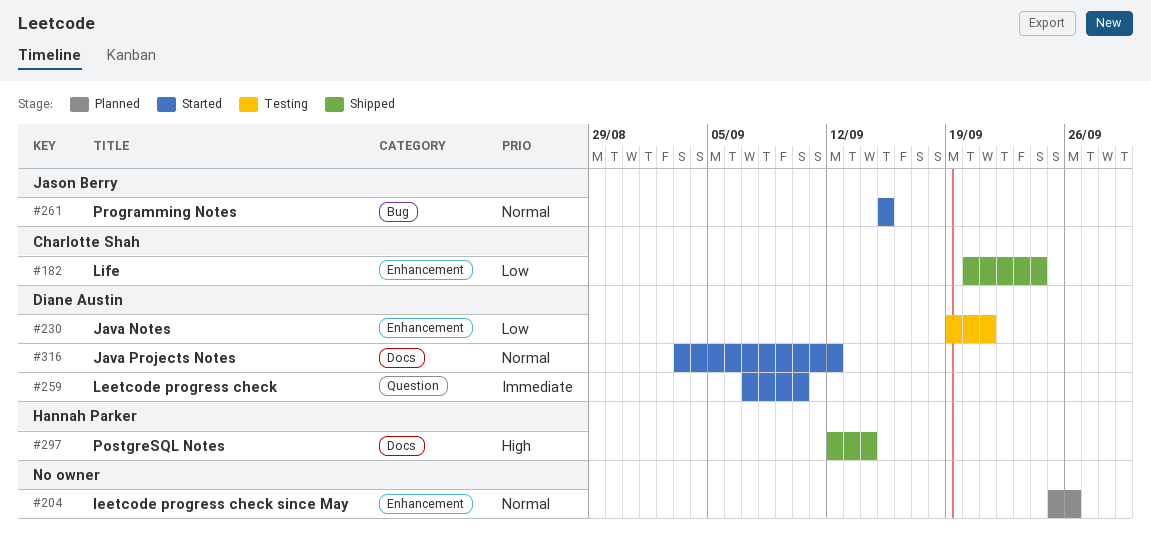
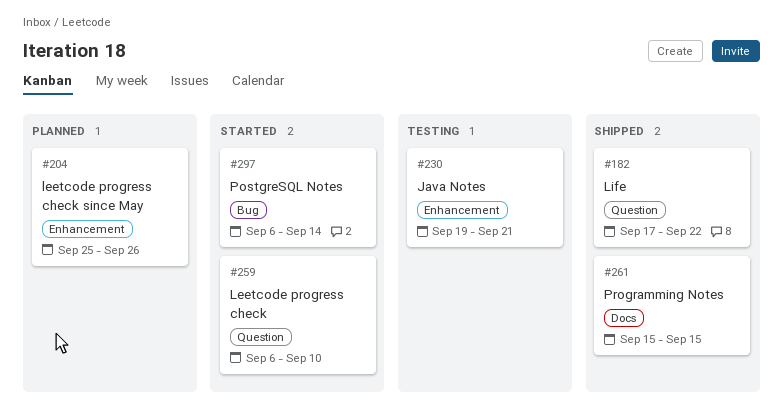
#182, label: Enhancement -> Question
#182, start: Sep 20 -> Sep 17
#182, due: Sep 24 -> Sep 22
#259, start: Sep 7 -> Sep 6
#261, status: Started -> Shipped
#261, label: Bug -> Docs
#297, status: Shipped -> Started
#297, label: Docs -> Bug
#297, start: Sep 12 -> Sep 6
#316: present -> none

